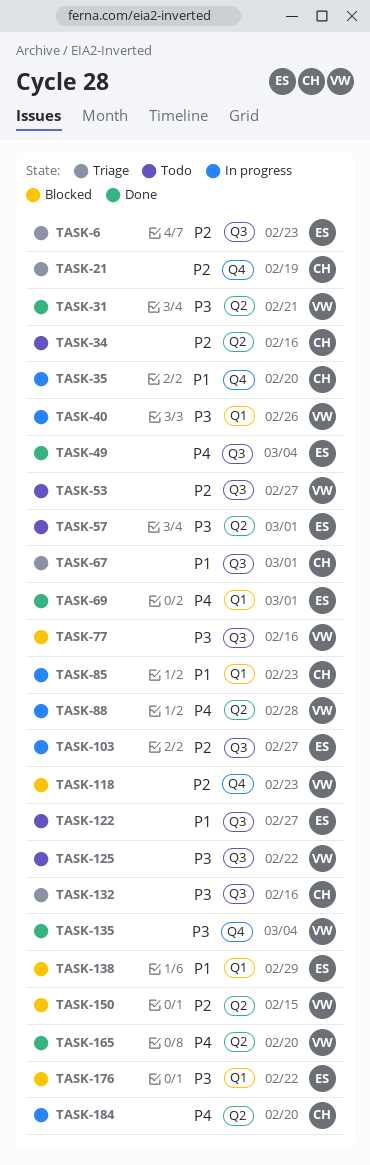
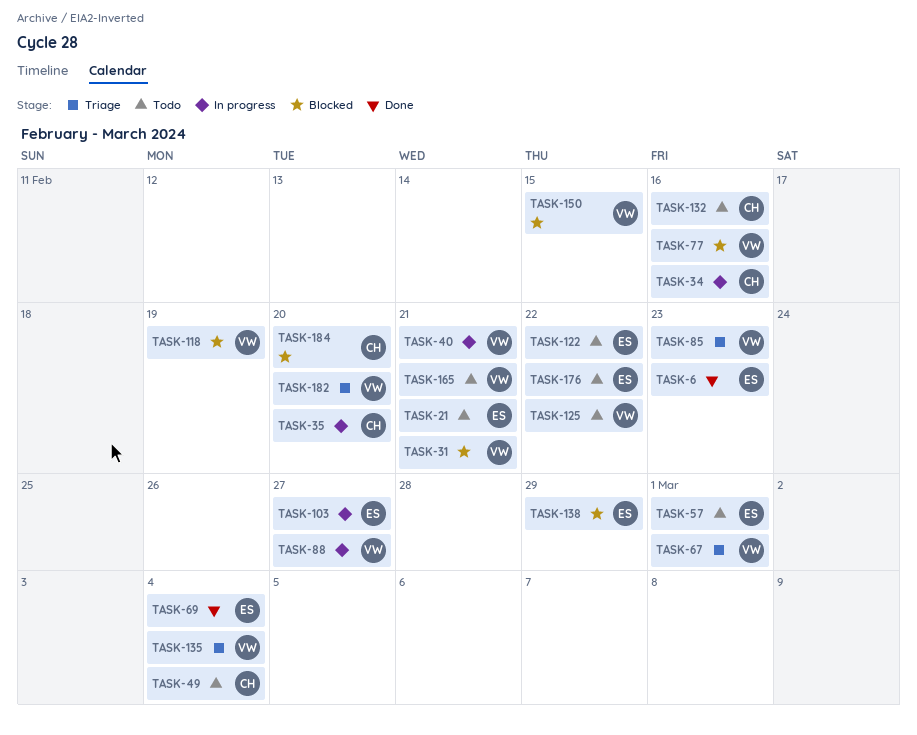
TASK-6, status: Triage -> Done
TASK-21, status: Triage -> Todo
TASK-21, owner: CH -> ES
TASK-21, due: Feb 19 -> Feb 21
TASK-31, status: Done -> Blocked
TASK-34, status: Todo -> In progress
TASK-40, due: Feb 26 -> Feb 21
TASK-49, status: Done -> Todo
TASK-49, owner: ES -> CH
TASK-53: present -> none
TASK-67, owner: CH -> VW
TASK-69, due: Mar 1 -> Mar 4
TASK-85, status: In progress -> Triage
TASK-85, owner: CH -> VW
TASK-88, due: Feb 28 -> Feb 27
TASK-118, due: Feb 23 -> Feb 19
TASK-122, due: Feb 27 -> Feb 22
TASK-132, status: Triage -> Todo
TASK-135, status: Done -> Triage
TASK-165, status: Done -> Todo
TASK-165, due: Feb 20 -> Feb 21
TASK-176, status: Blocked -> Todo
TASK-182: none -> present
TASK-184, status: In progress -> Blocked

